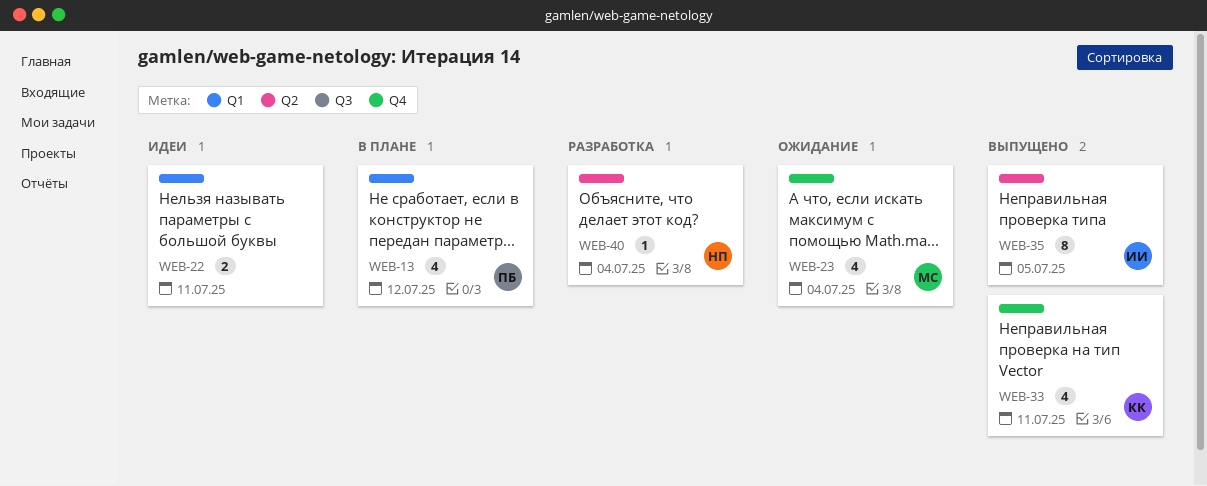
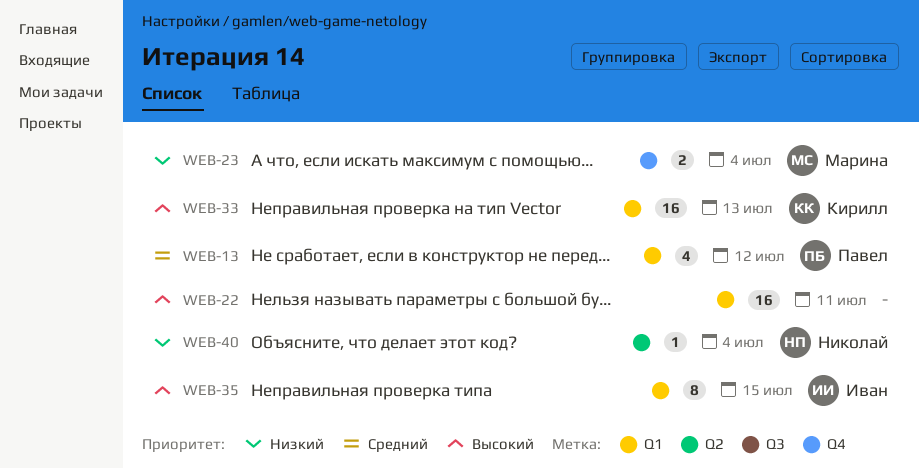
WEB-22, estimate: 2 -> 16
WEB-23, estimate: 4 -> 2
WEB-33, label: Q4 -> Q1
WEB-33, estimate: 4 -> 16
WEB-33, due: Jul 11 -> Jul 13
WEB-35, label: Q2 -> Q1
WEB-35, due: Jul 5 -> Jul 15

